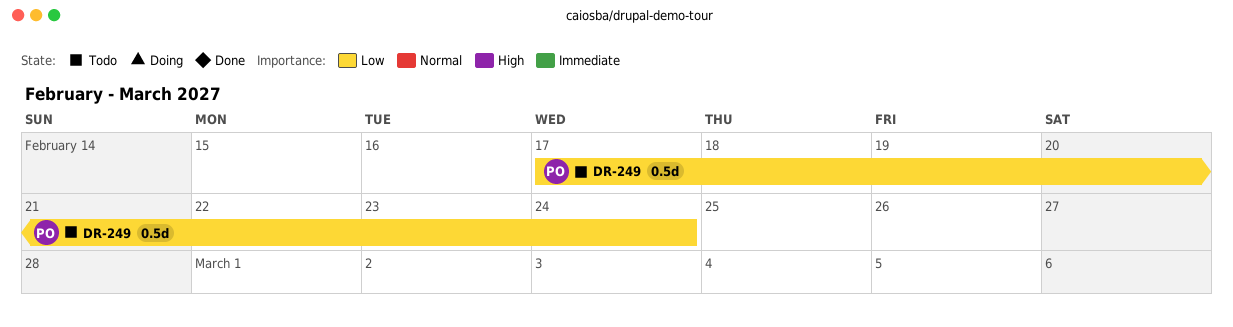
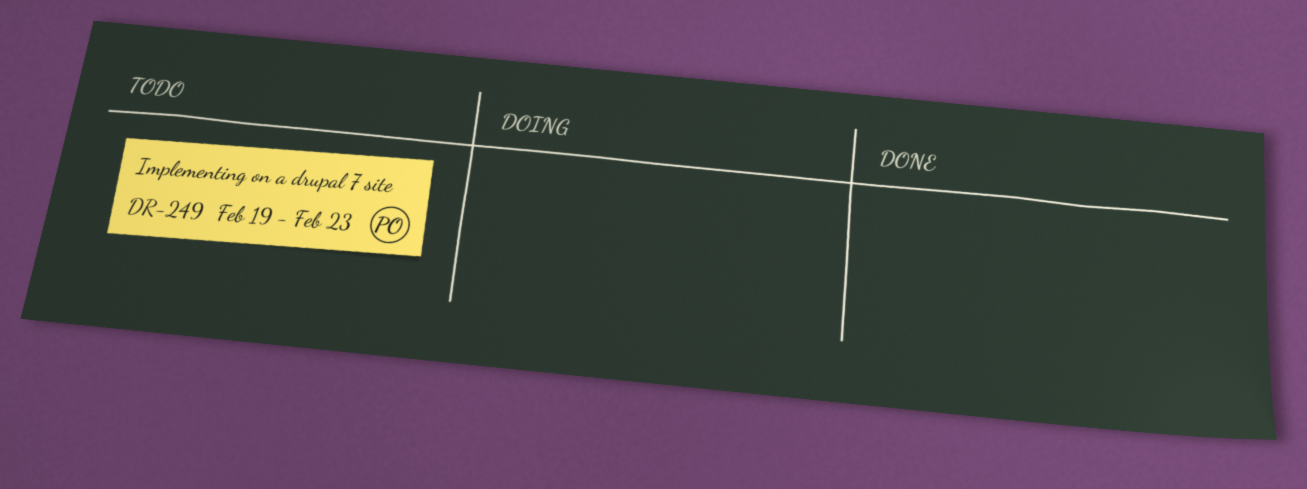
DR-249, start: Feb 17 -> Feb 19
DR-249, due: Feb 24 -> Feb 23

